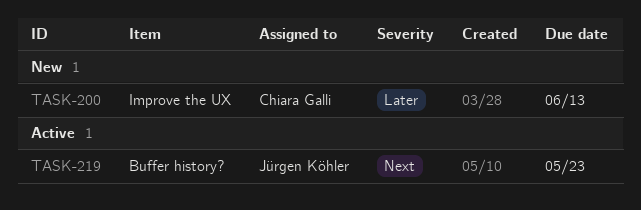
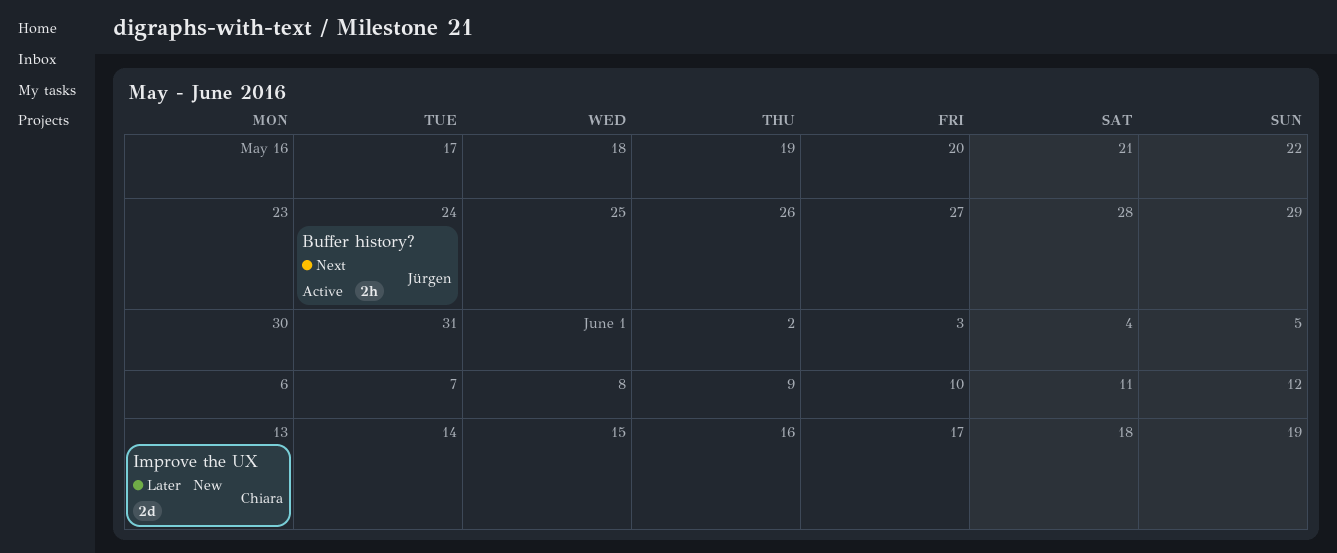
Buffer history?, due: May 23 -> May 24

